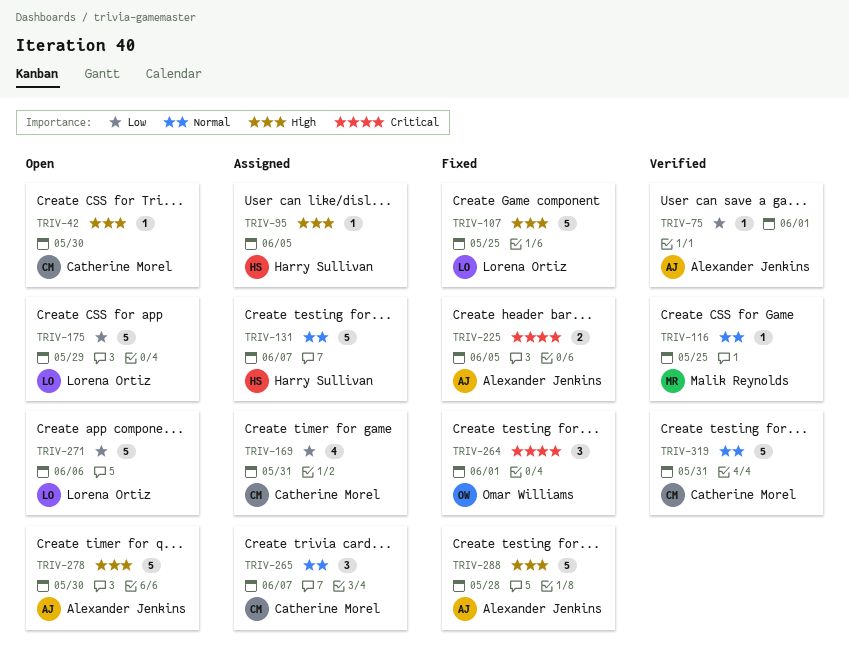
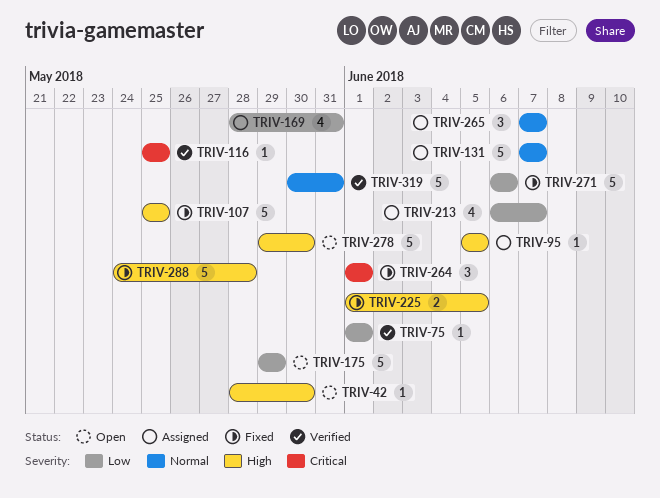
TRIV-116, priority: Normal -> Critical
TRIV-213: none -> present
TRIV-225, priority: Critical -> High
TRIV-271, status: Open -> Fixed

